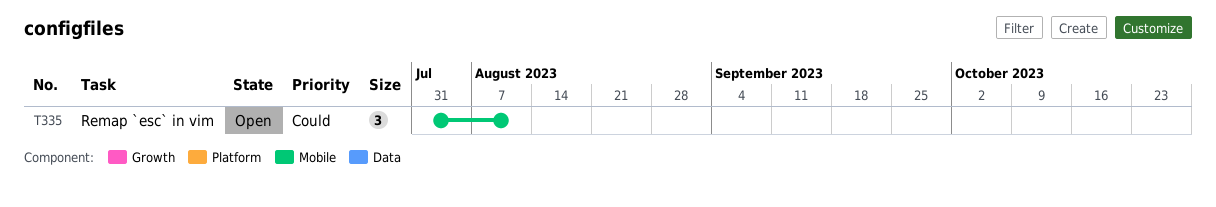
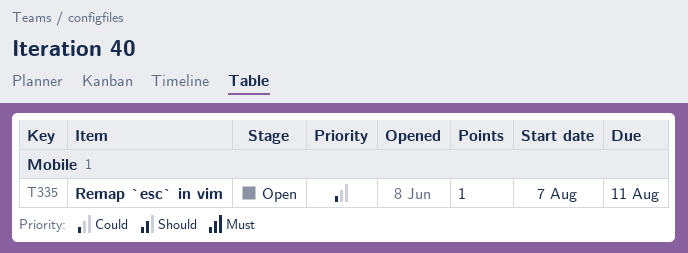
T335, estimate: 3 -> 1
T335, start: Jul 31 -> Aug 7

